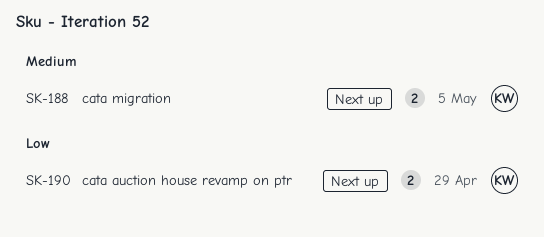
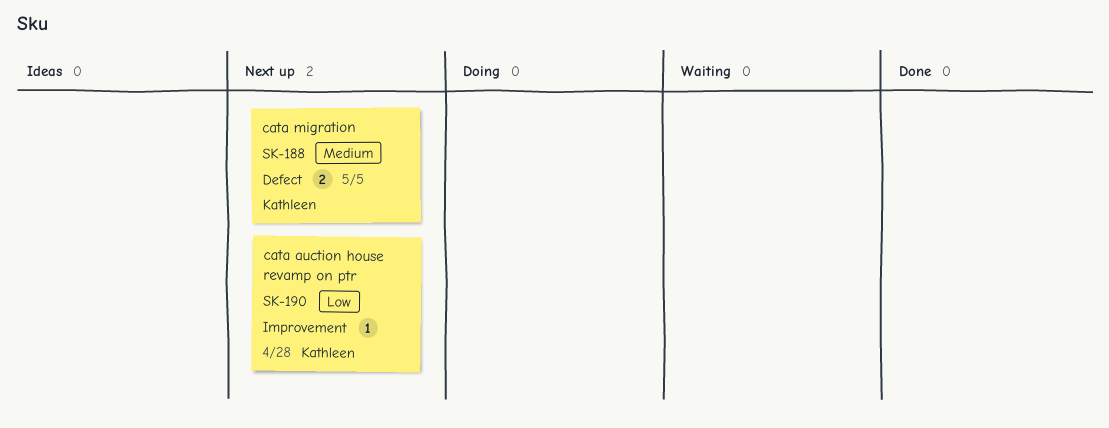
SK-190, estimate: 2 -> 1
SK-190, due: Apr 29 -> Apr 28

